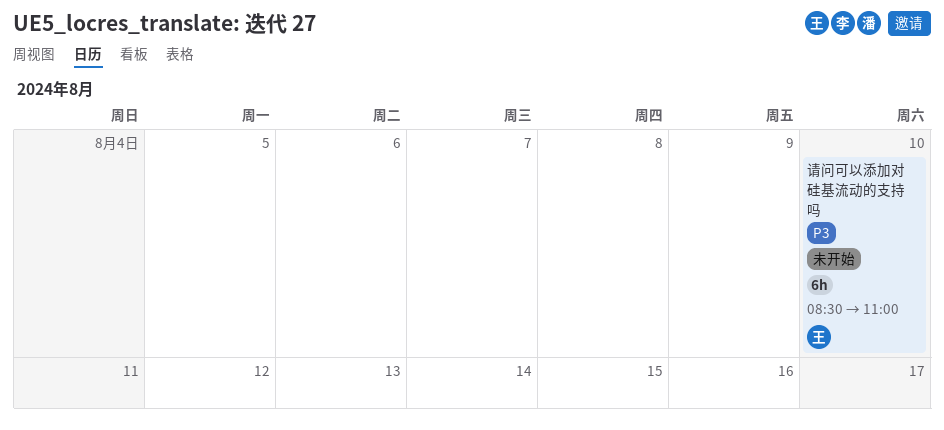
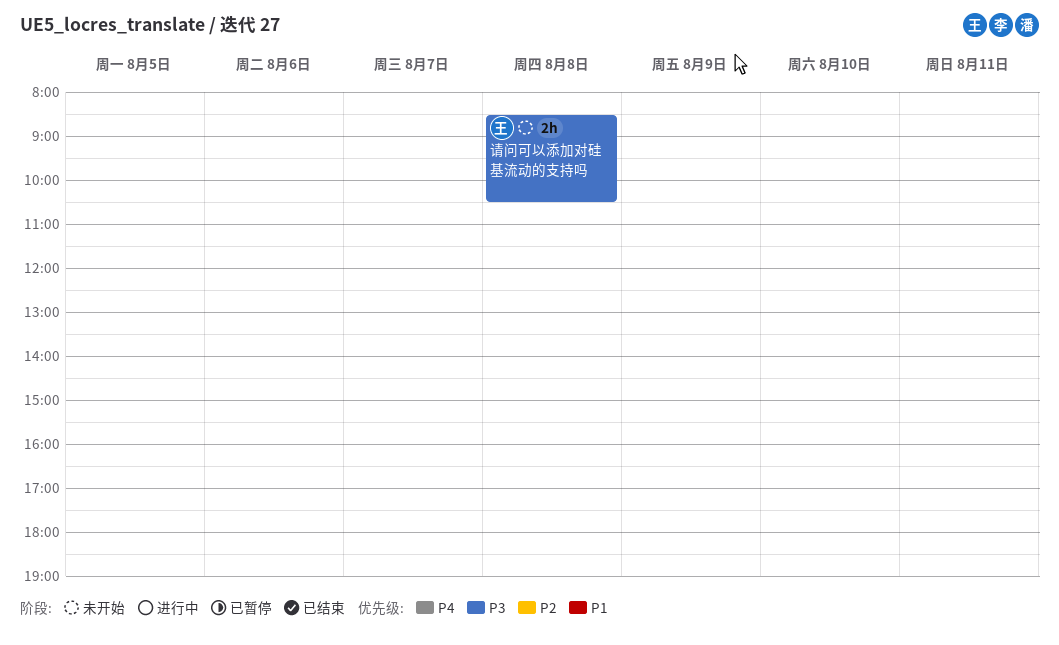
请问可以添加对硅基流动的支持吗, estimate: 6h -> 2h
请问可以添加对硅基流动的支持吗, day: Aug 10 -> Aug 8
请问可以添加对硅基流动的支持吗, ends: 11:00 -> 10:30

